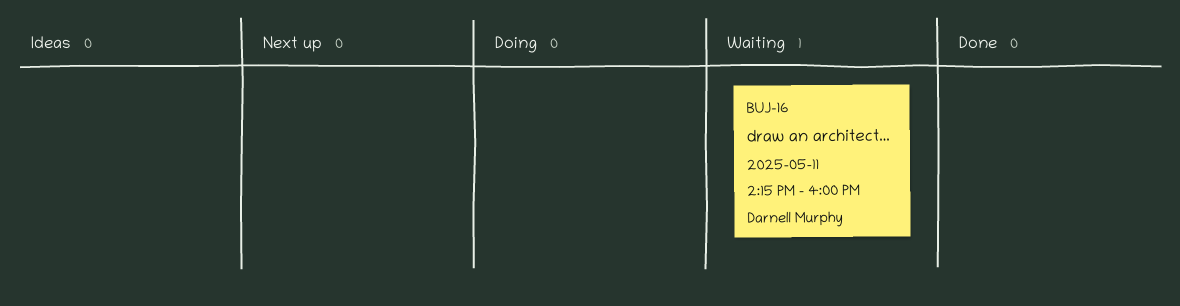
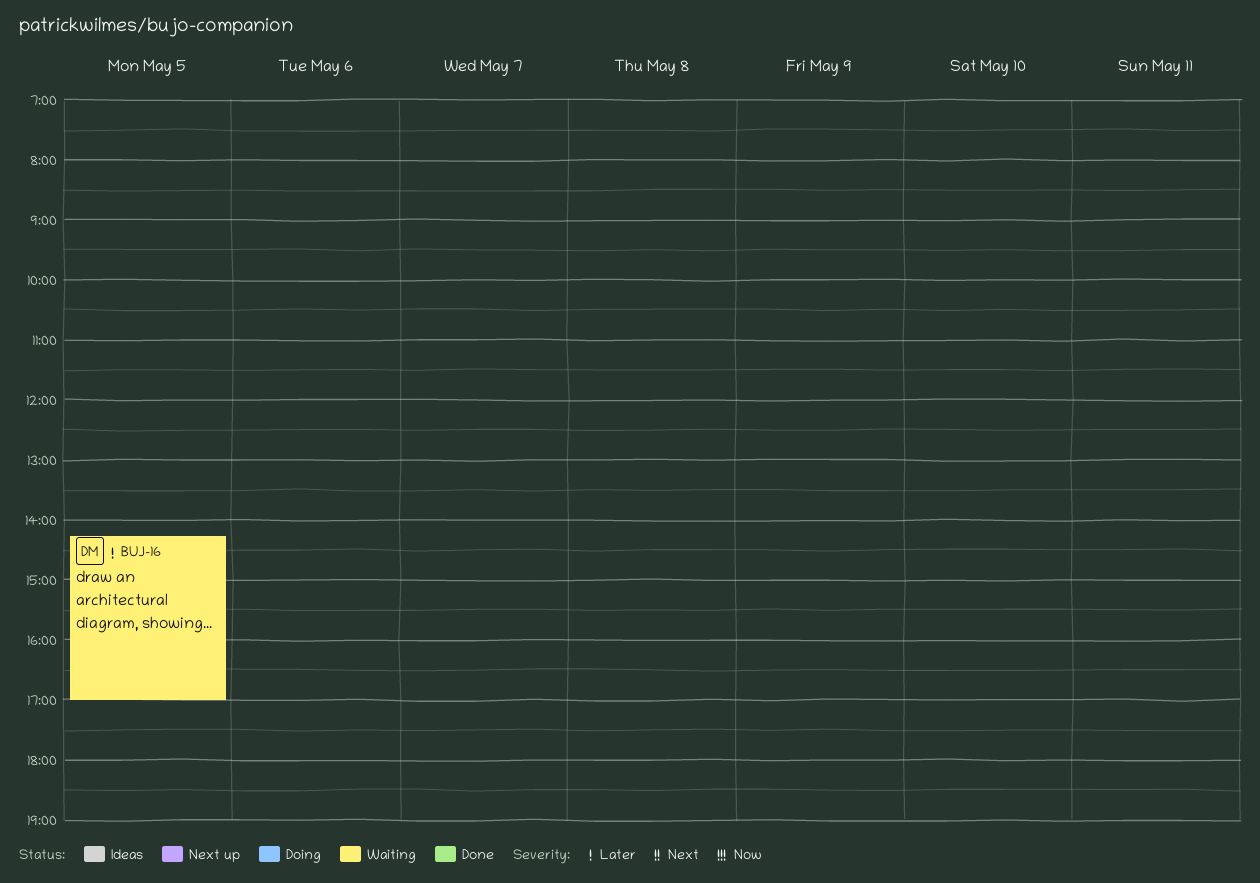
BUJ-16, day: May 11 -> May 5
BUJ-16, ends: 16:00 -> 17:00

